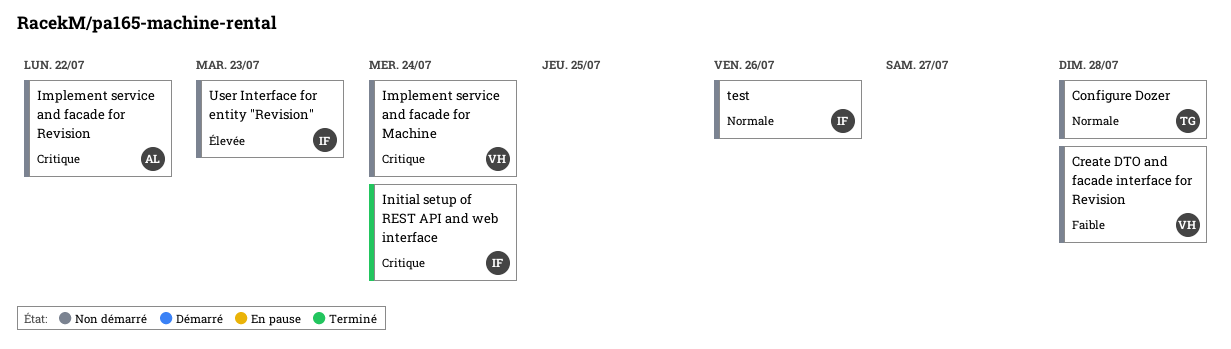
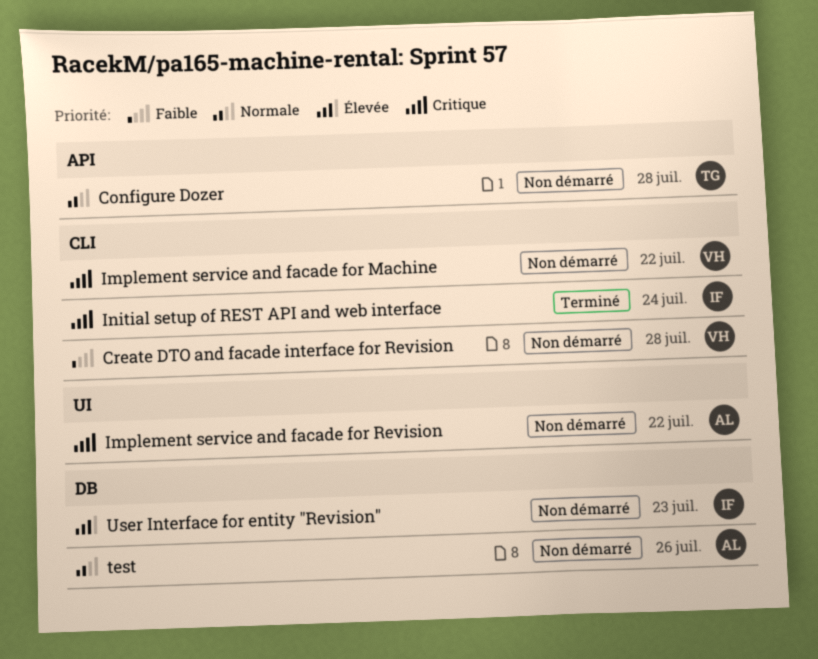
Implement service and facade for Machine, due: Jul 24 -> Jul 22
test, owner: IF -> AL

